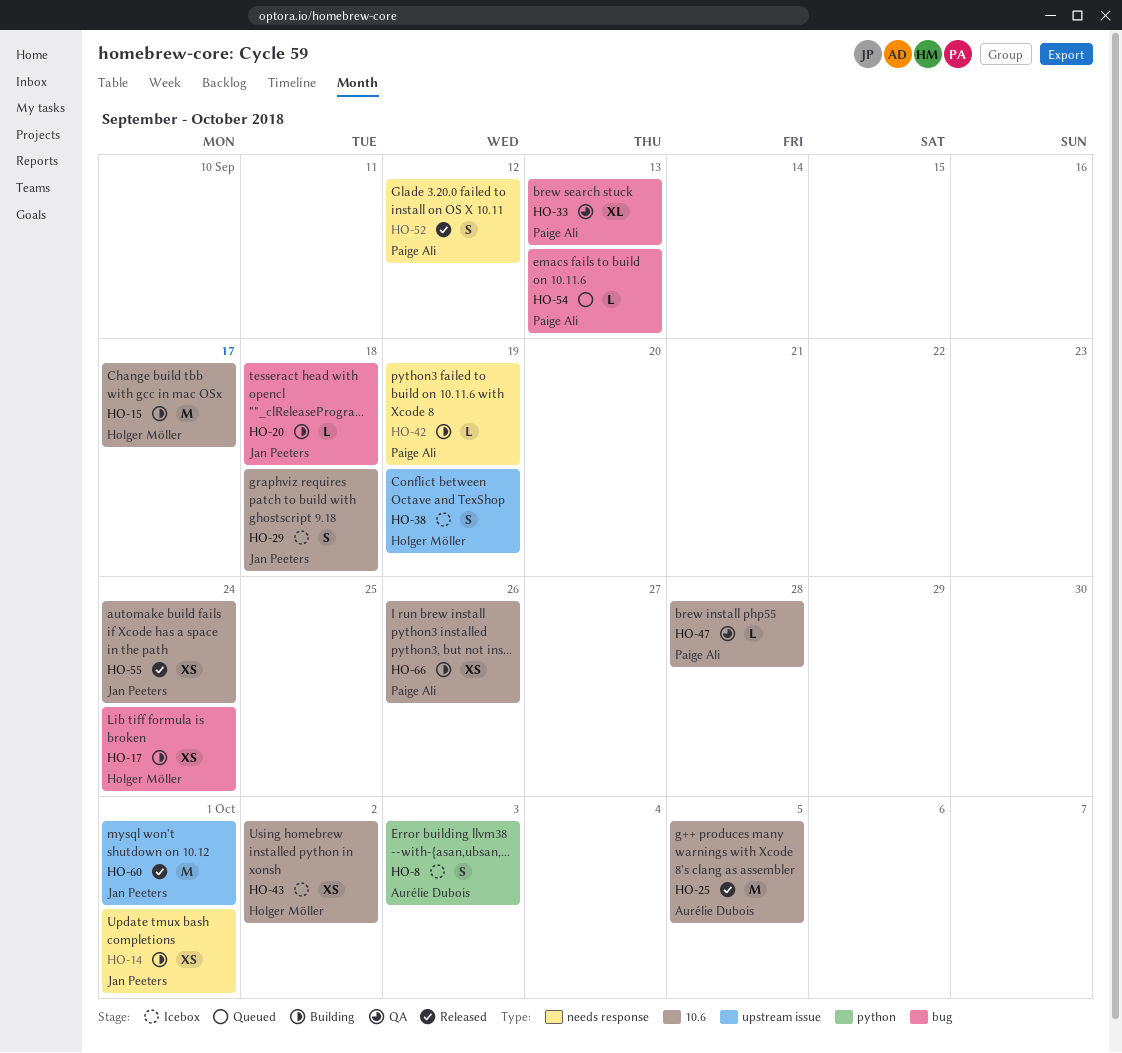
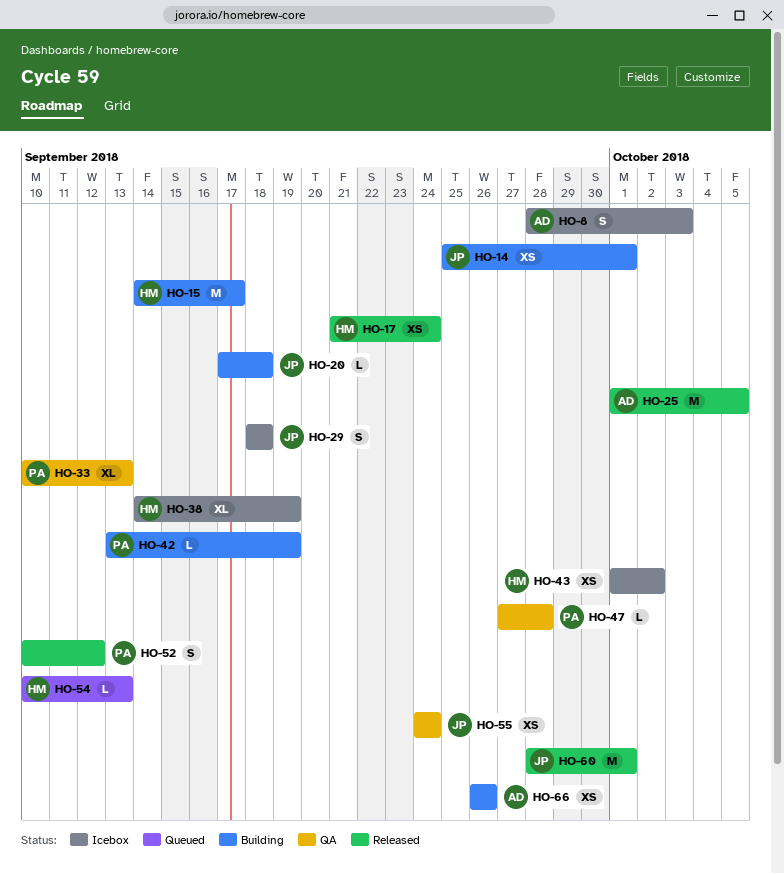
HO-17, status: Building -> Released
HO-38, estimate: S -> XL
HO-54, owner: Paige Ali -> Holger Möller
HO-55, status: Released -> QA
HO-66, owner: Paige Ali -> Aurélie Dubois

